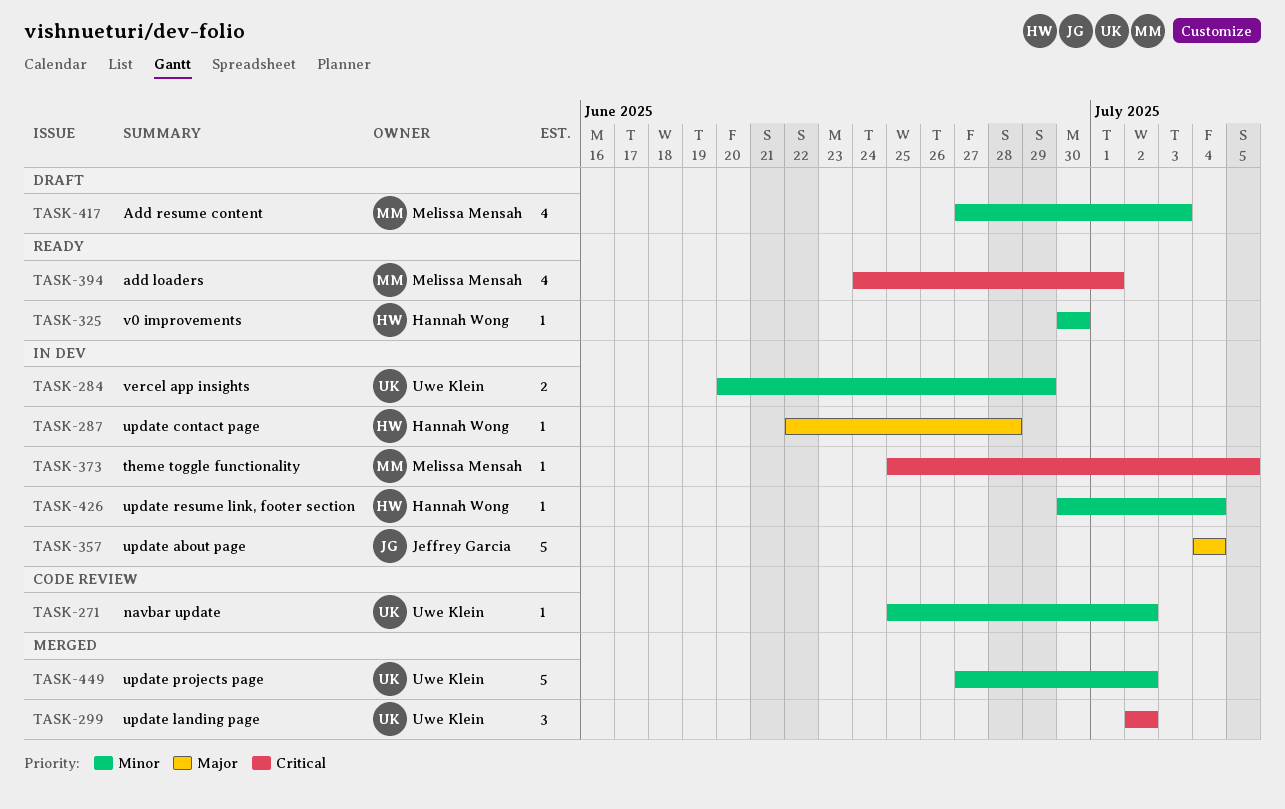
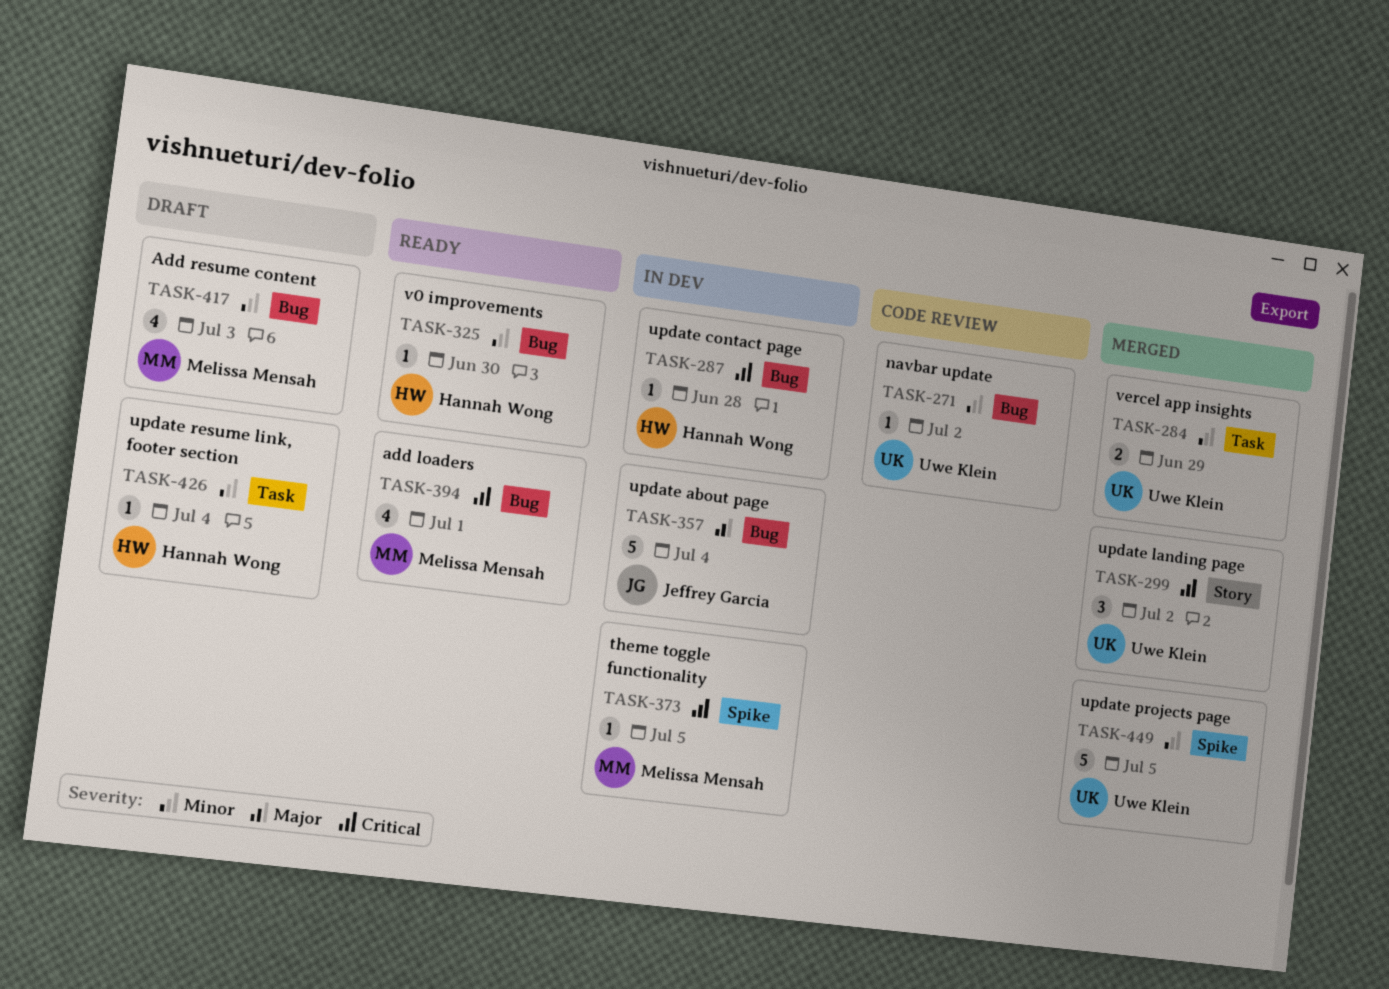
TASK-284, status: In dev -> Merged
TASK-287, priority: Major -> Critical
TASK-426, status: In dev -> Draft
TASK-449, due: Jul 2 -> Jul 5

